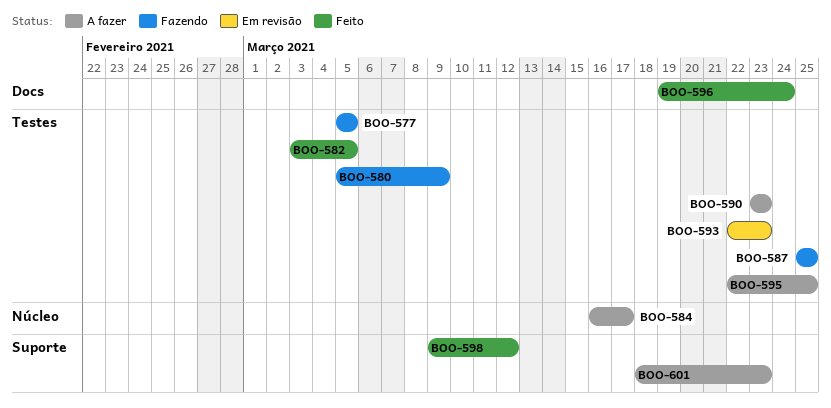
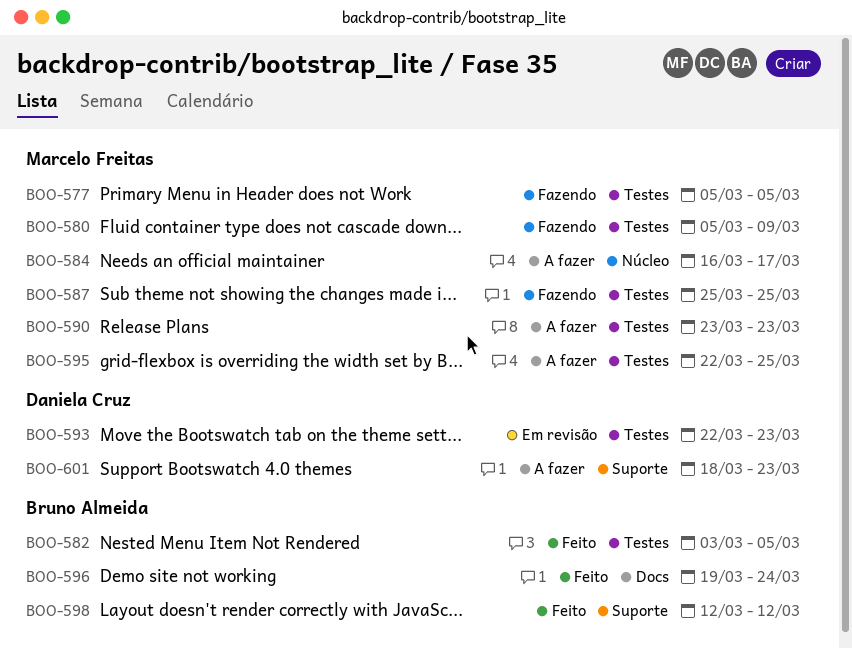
BOO-598, start: Mar 9 -> Mar 12

